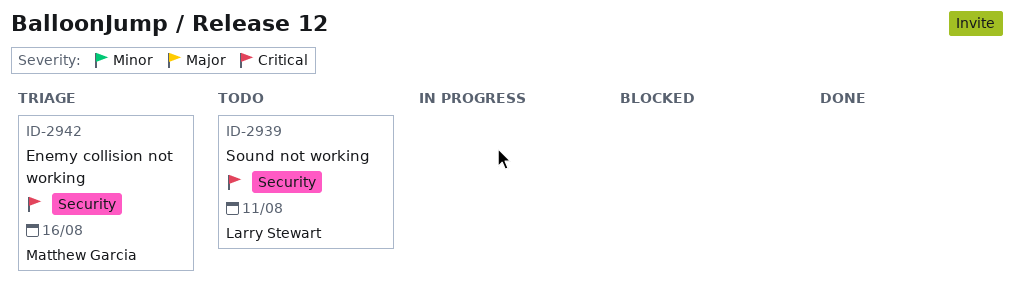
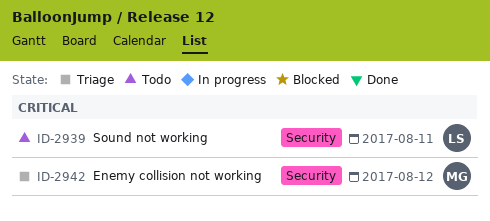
ID-2942, due: Aug 16 -> Aug 12

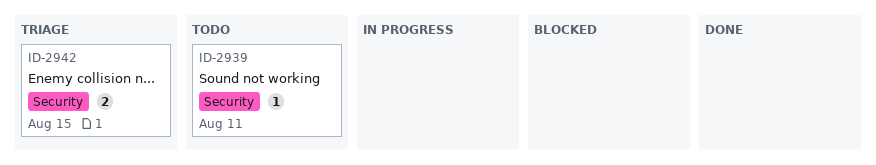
ID-2942, due: Aug 12 -> Aug 15

